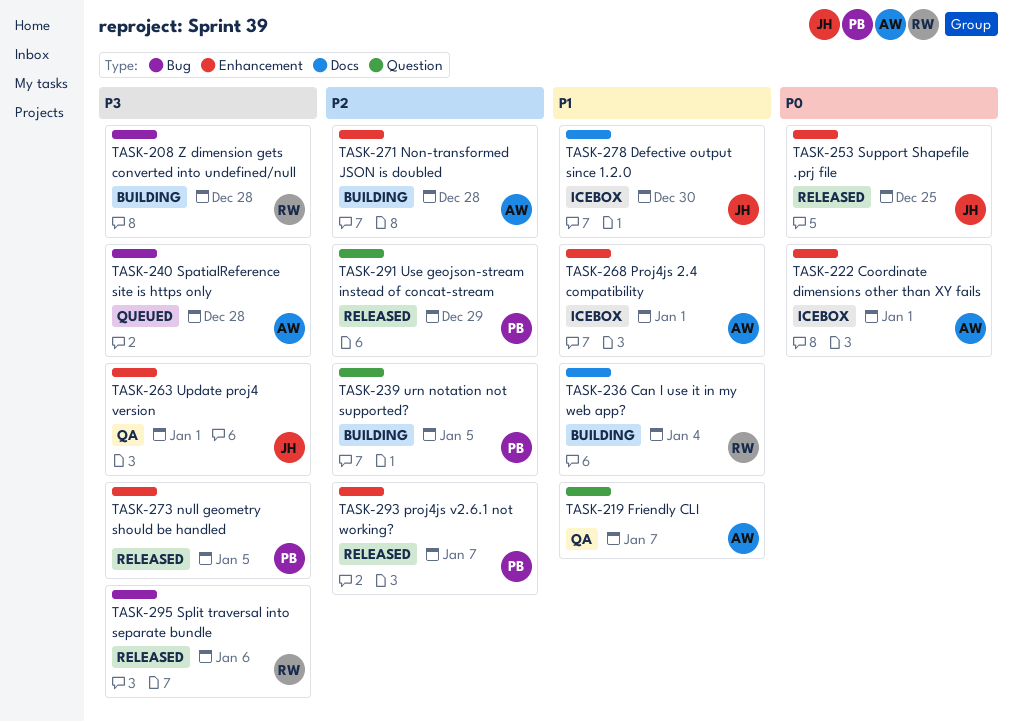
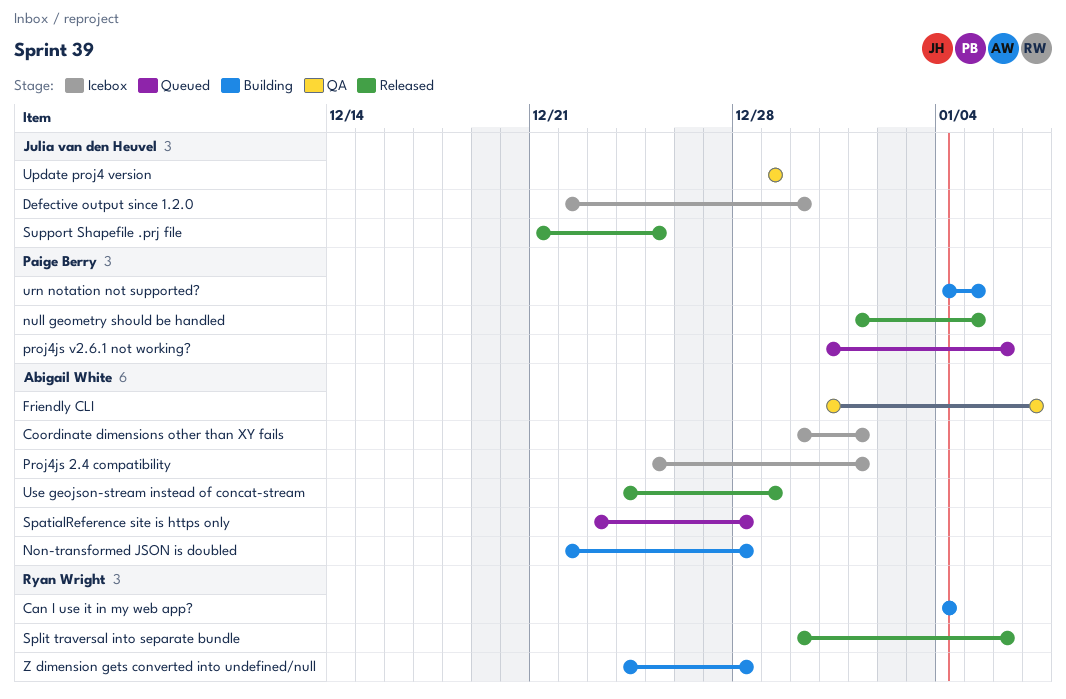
proj4js v2.6.1 not working?, status: Released -> Queued
proj4js v2.6.1 not working?, due: Jan 7 -> Jan 6
Update proj4 version, due: Jan 1 -> Dec 29
Use geojson-stream instead of concat-stream, owner: Paige Berry -> Abigail White

